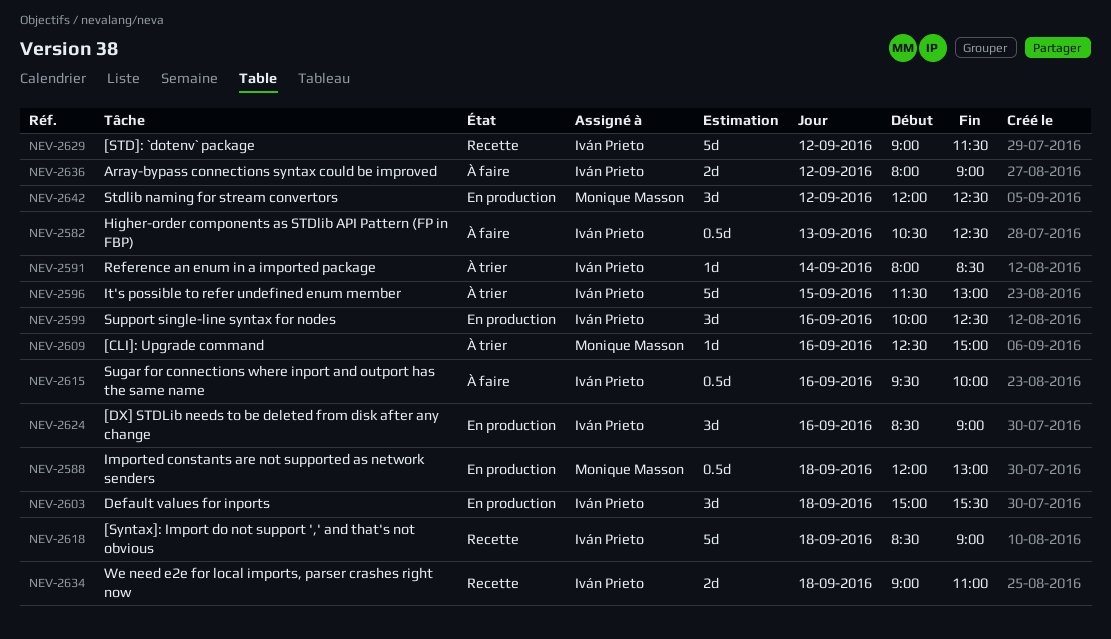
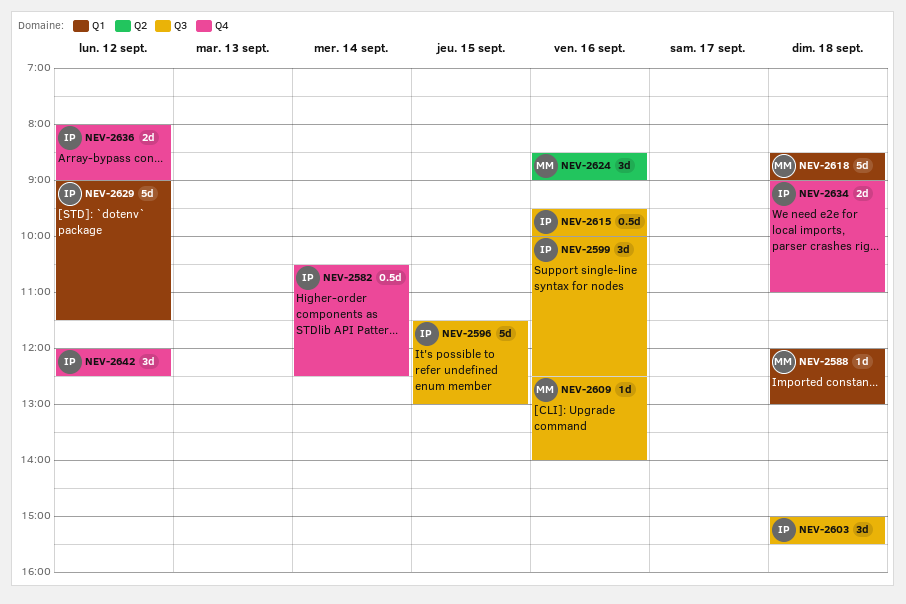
NEV-2582, day: Sep 13 -> Sep 14
NEV-2588, estimate: 0.5d -> 1d
NEV-2591: present -> none
NEV-2609, ends: 15:00 -> 14:00
NEV-2618, owner: Iván Prieto -> Monique Masson
NEV-2624, owner: Iván Prieto -> Monique Masson
NEV-2642, owner: Monique Masson -> Iván Prieto

